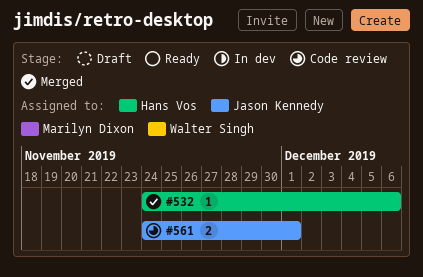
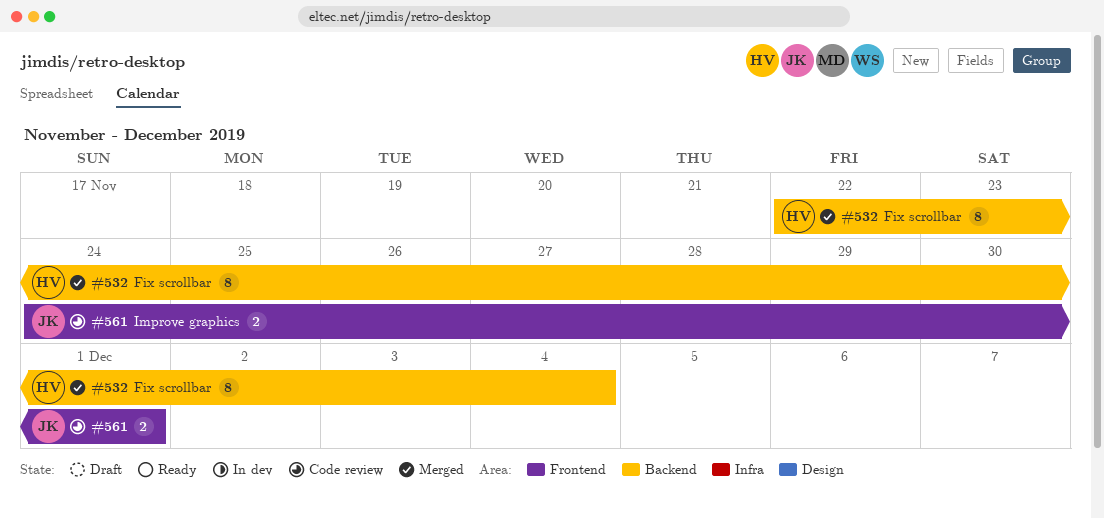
#532, estimate: 1 -> 8
#532, start: Nov 24 -> Nov 22
#532, due: Dec 6 -> Dec 4

